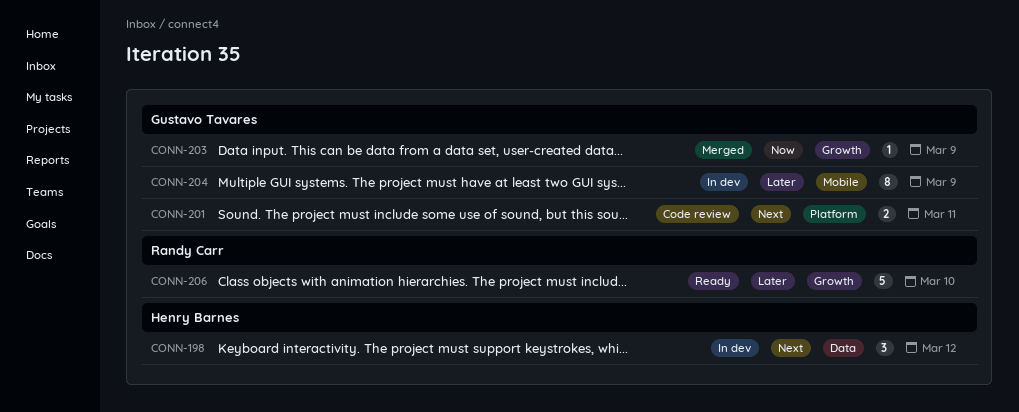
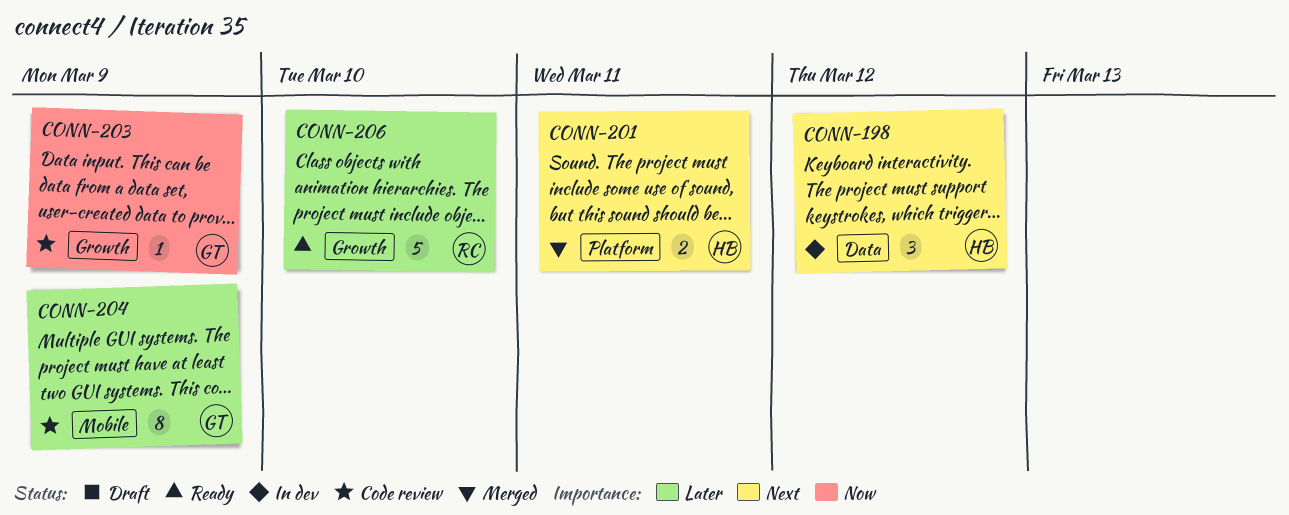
CONN-201, status: Code review -> Merged
CONN-201, owner: Gustavo Tavares -> Henry Barnes
CONN-203, status: Merged -> Code review
CONN-204, status: In dev -> Code review

